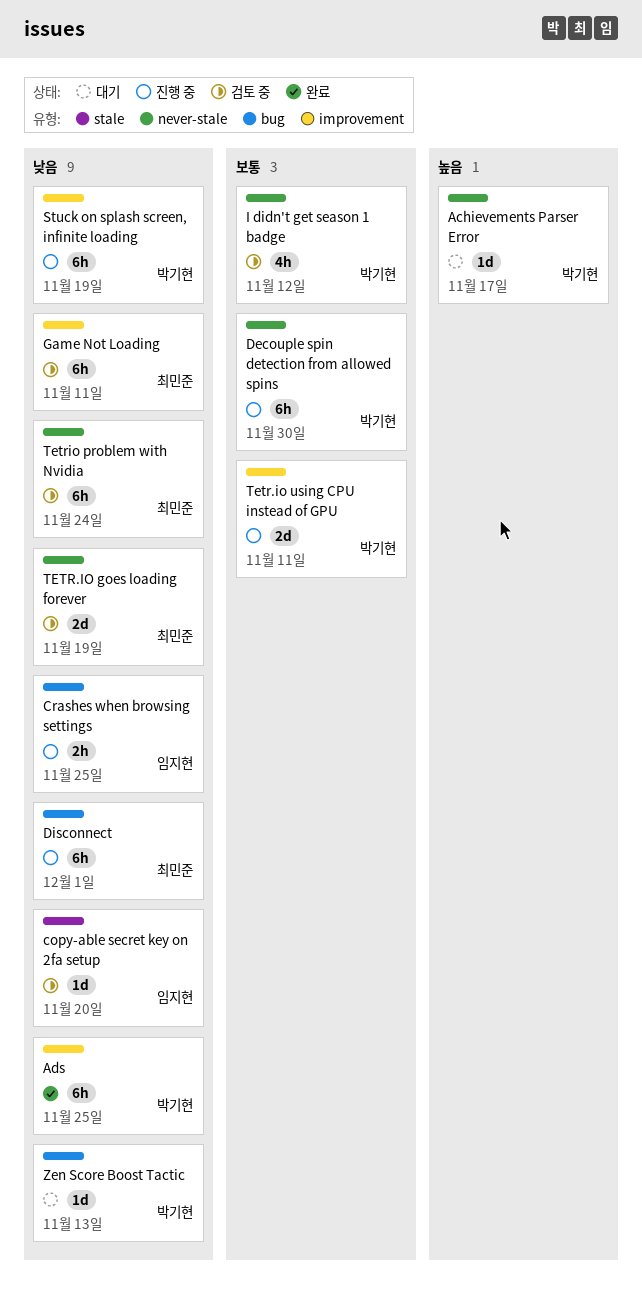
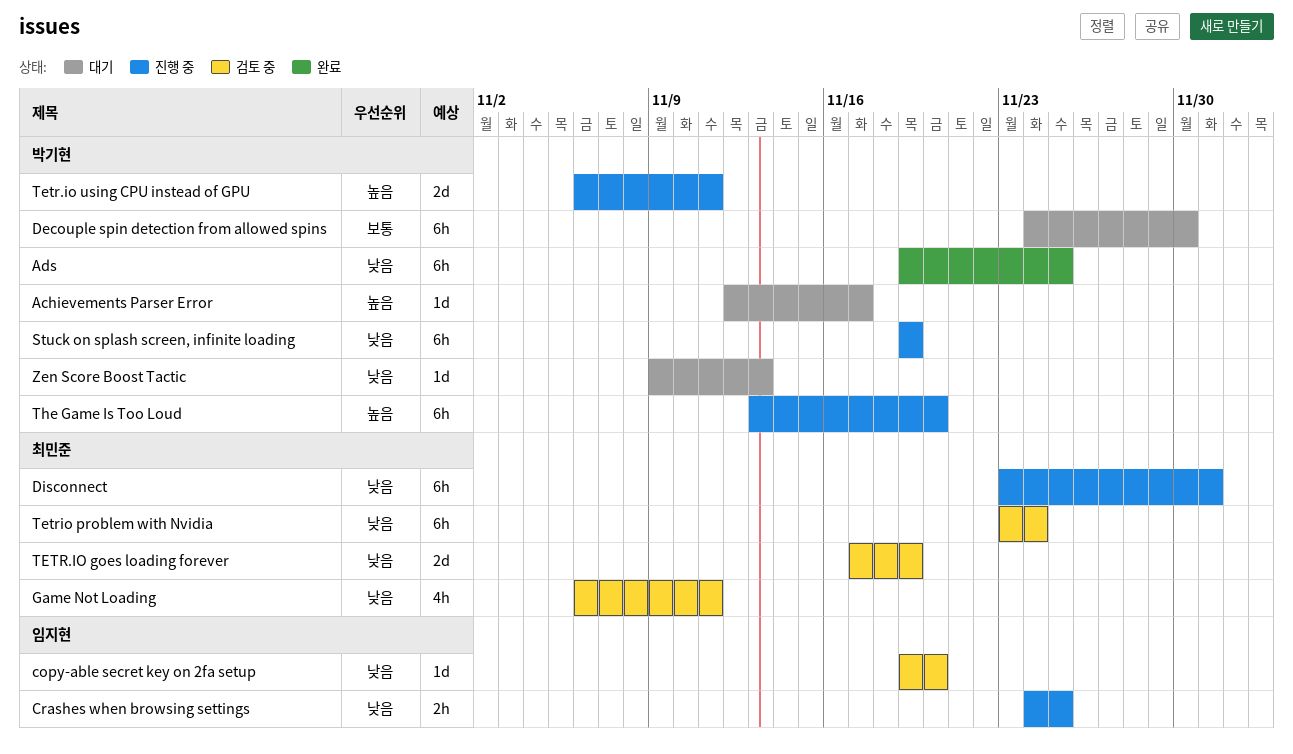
Decouple spin detection from allowed spins, status: 진행 중 -> 대기
Game Not Loading, estimate: 6h -> 4h
I didn't get season 1 badge: present -> none
Tetr.io using CPU instead of GPU, priority: 보통 -> 높음
The Game Is Too Loud: none -> present

